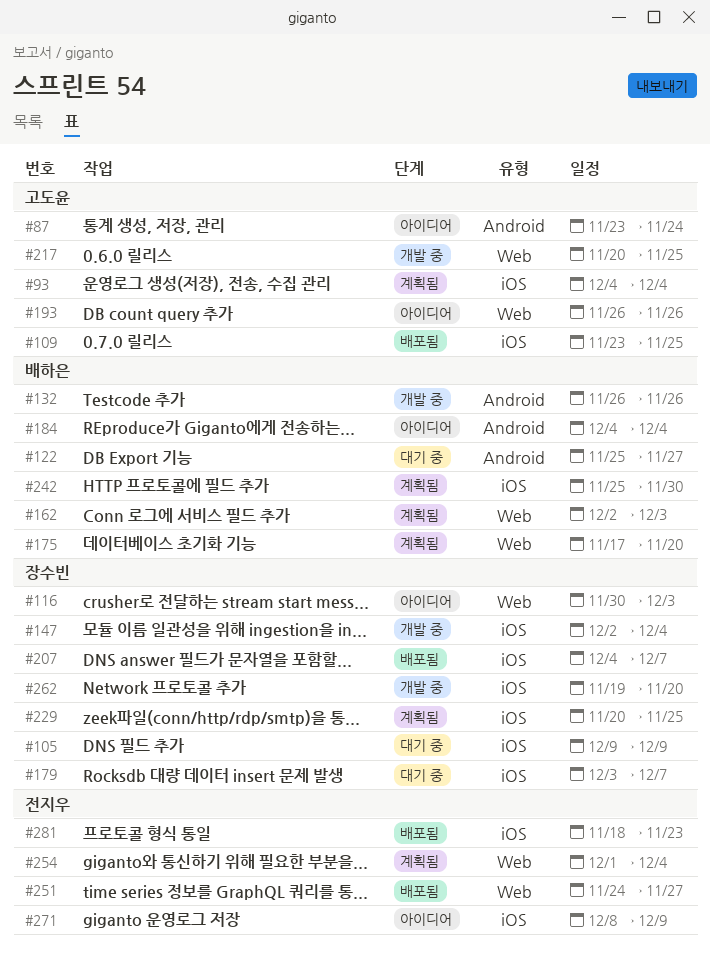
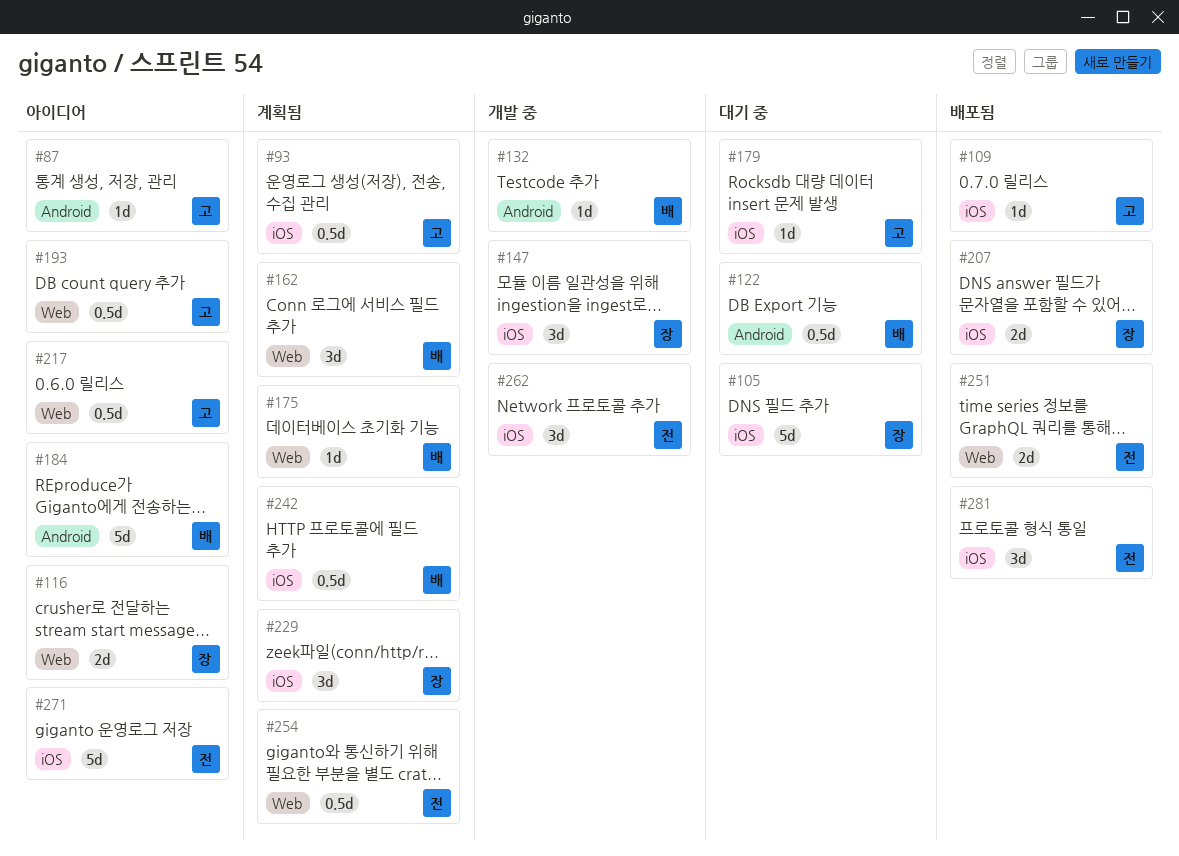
#179, owner: 장수빈 -> 고도윤
#217, status: 개발 중 -> 아이디어
#262, owner: 장수빈 -> 전지우

